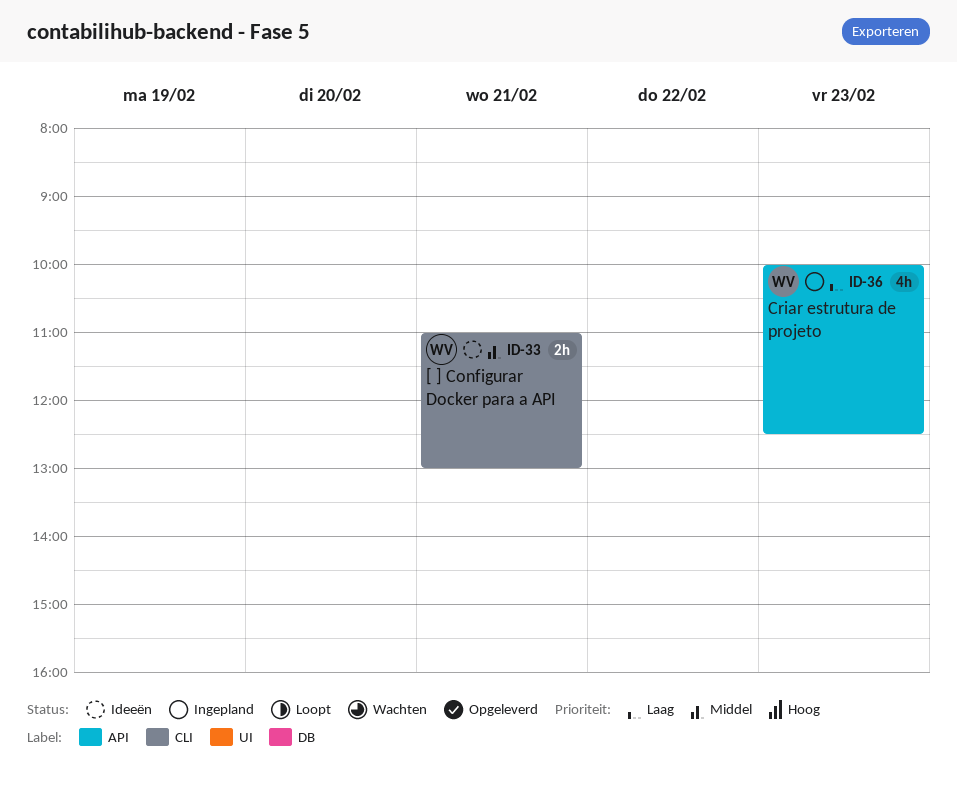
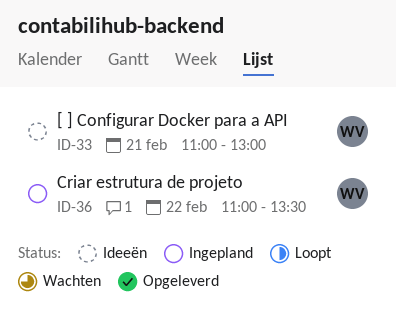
ID-36, day: Feb 23 -> Feb 22
ID-36, begins: 10:00 -> 11:00
ID-36, ends: 12:30 -> 13:30

